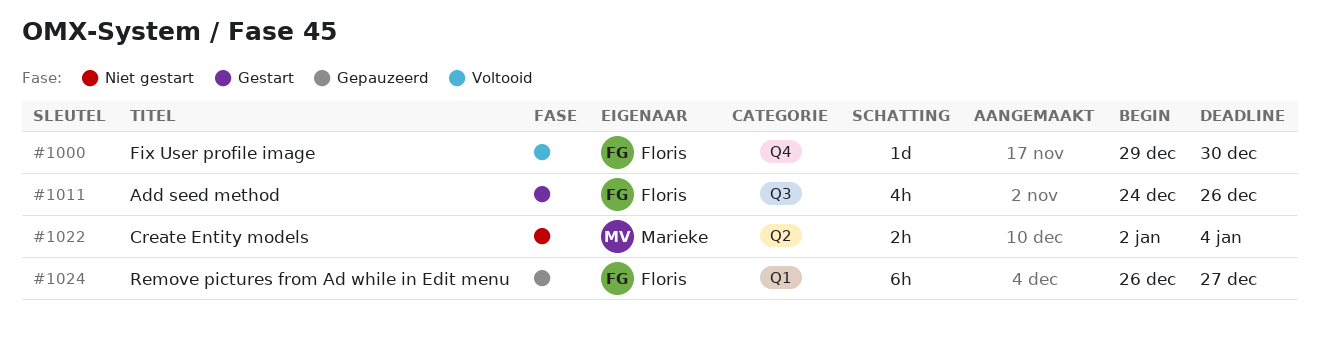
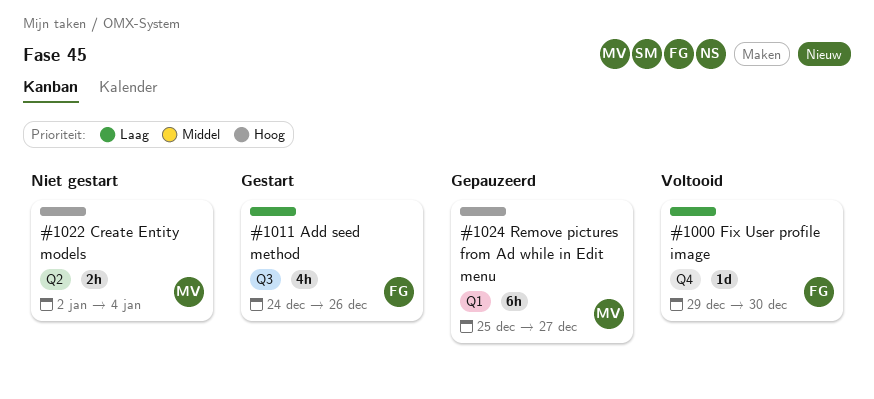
#1024, owner: Floris -> Marieke
#1024, start: Dec 26 -> Dec 25

